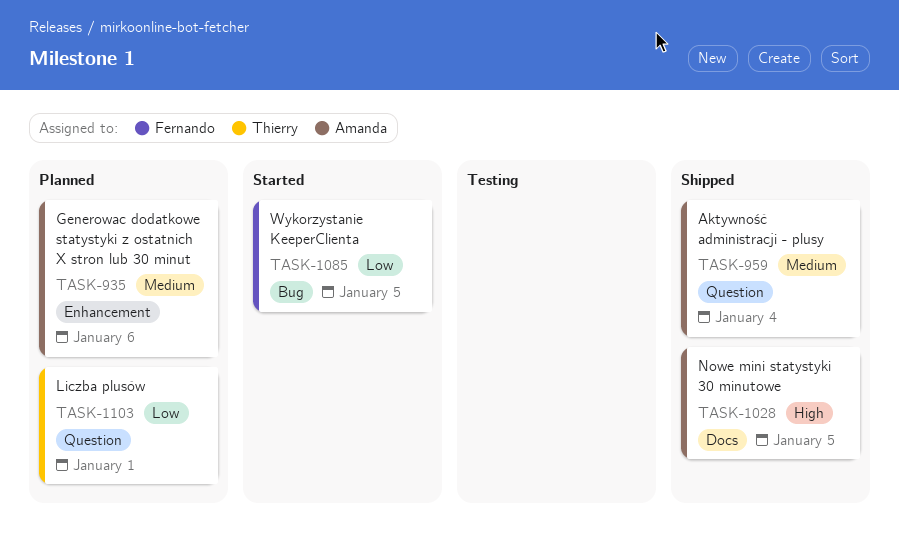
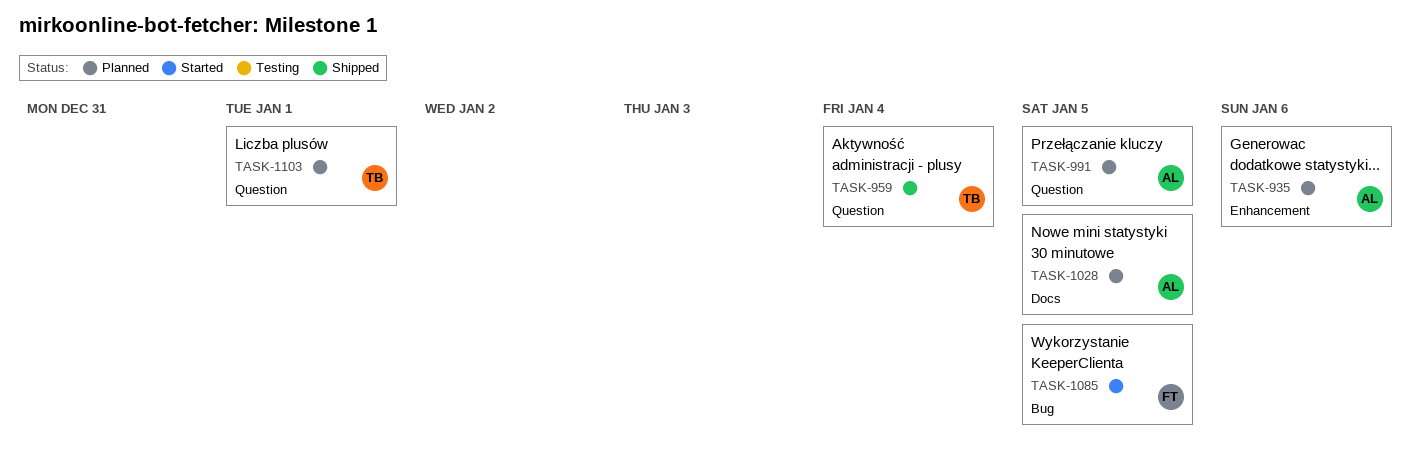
TASK-959, owner: Amanda -> Thierry
TASK-991: none -> present
TASK-1028, status: Shipped -> Planned

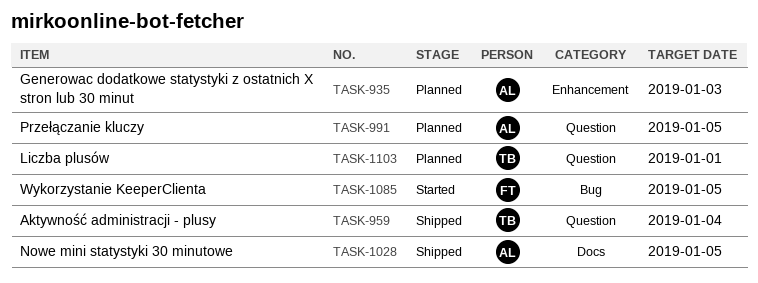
TASK-935, due: Jan 6 -> Jan 3
TASK-1028, status: Planned -> Shipped

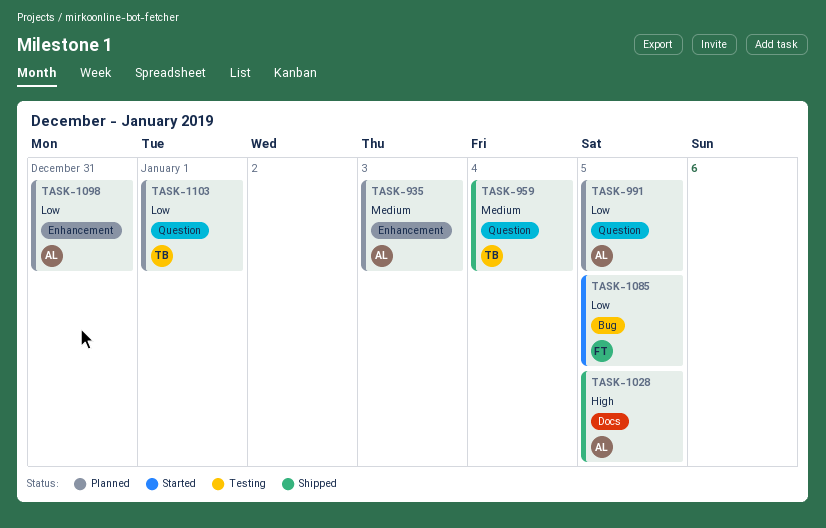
TASK-1098: none -> present

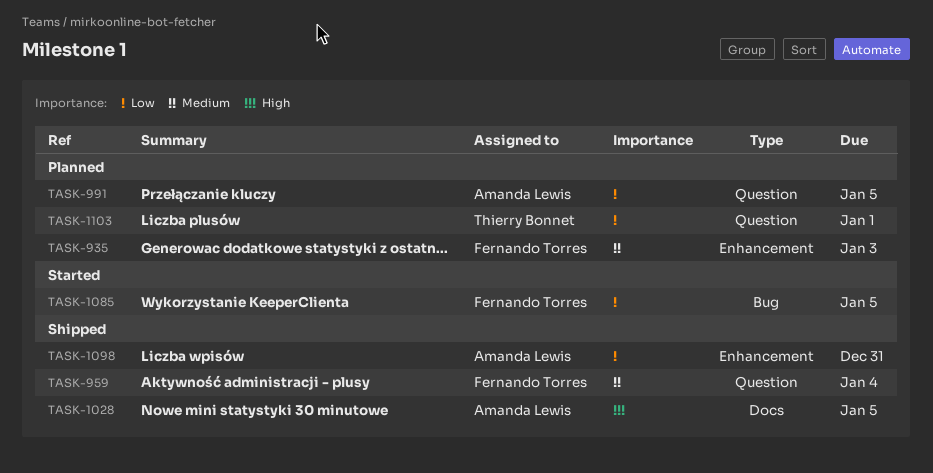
TASK-935, owner: Amanda Lewis -> Fernando Torres
TASK-959, owner: Thierry Bonnet -> Fernando Torres
TASK-1098, status: Planned -> Shipped

